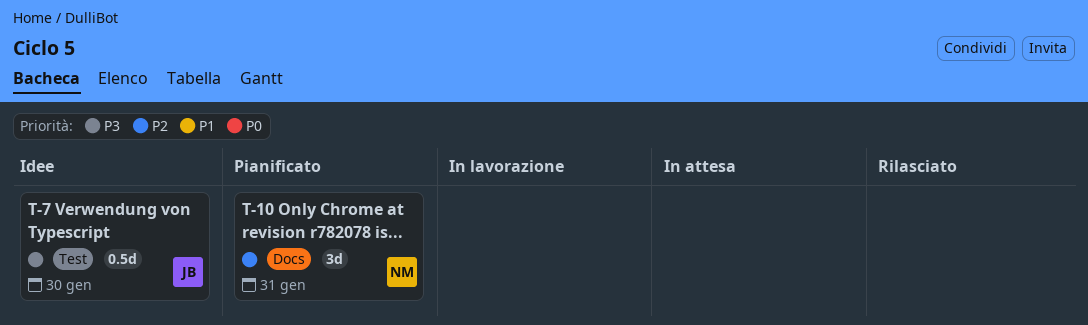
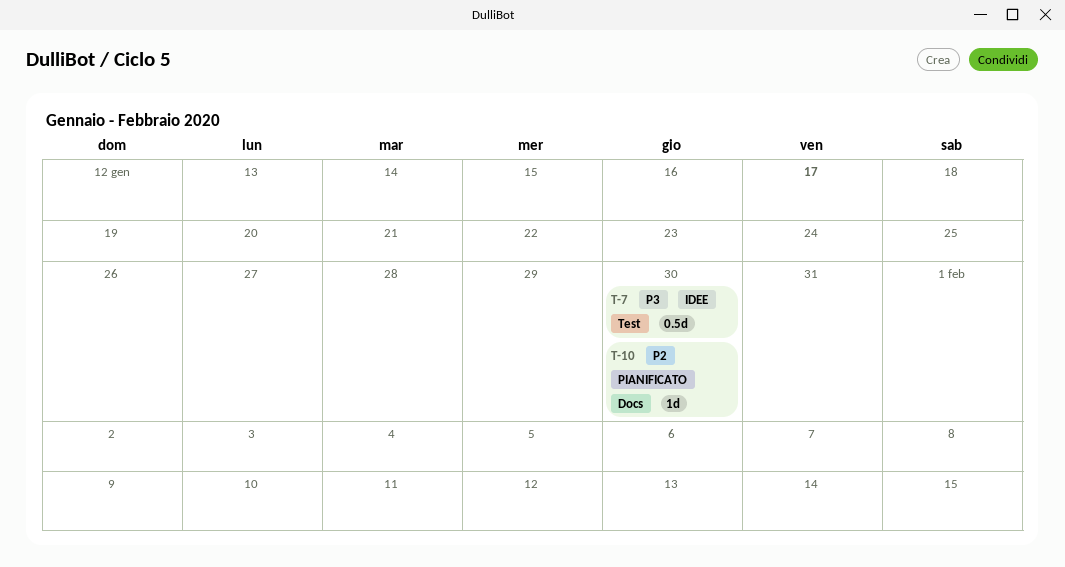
T-10, estimate: 3d -> 1d
T-10, due: Jan 31 -> Jan 30

